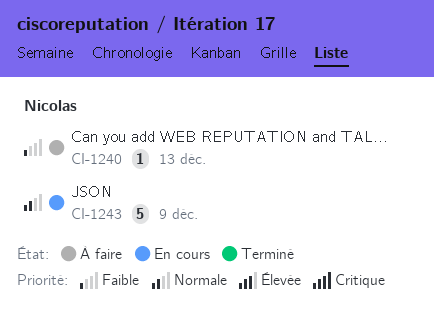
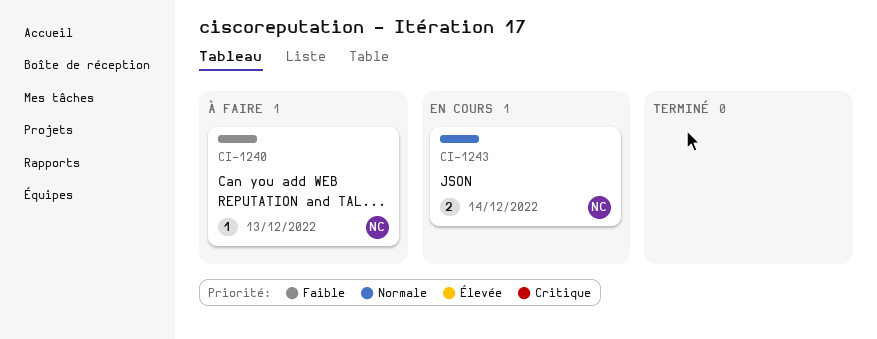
CI-1243, estimate: 5 -> 2
CI-1243, due: Dec 9 -> Dec 14

